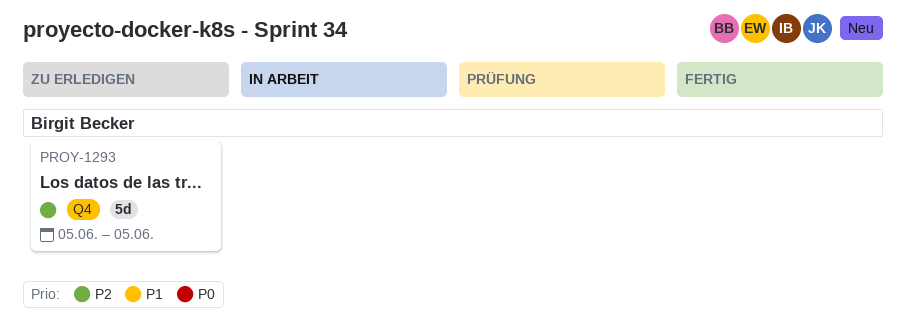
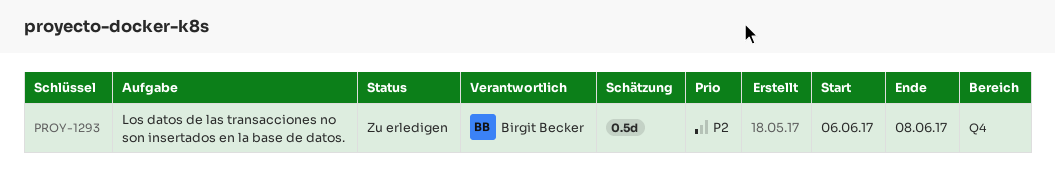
PROY-1293, estimate: 5d -> 0.5d
PROY-1293, start: Jun 5 -> Jun 6
PROY-1293, due: Jun 5 -> Jun 8

